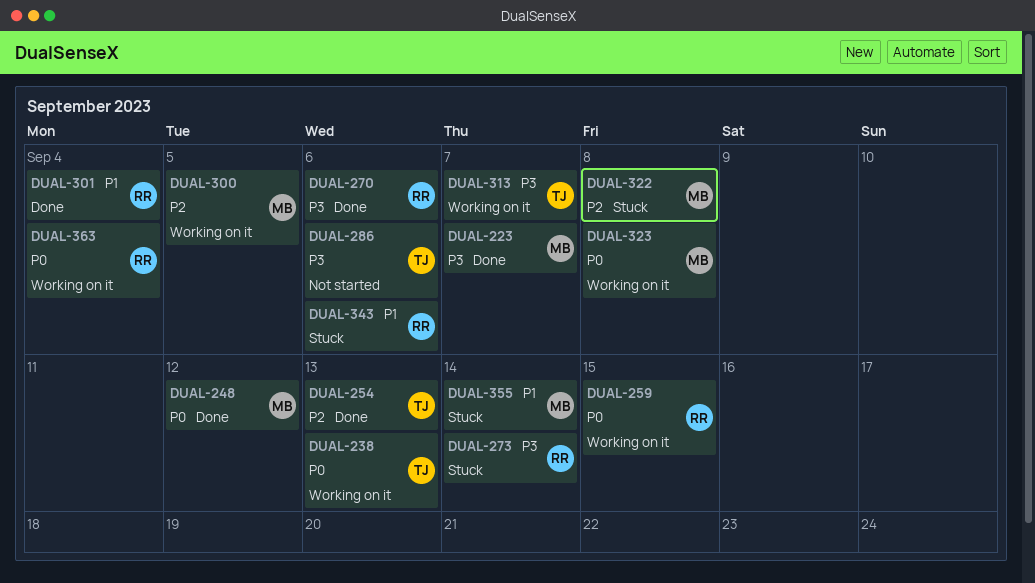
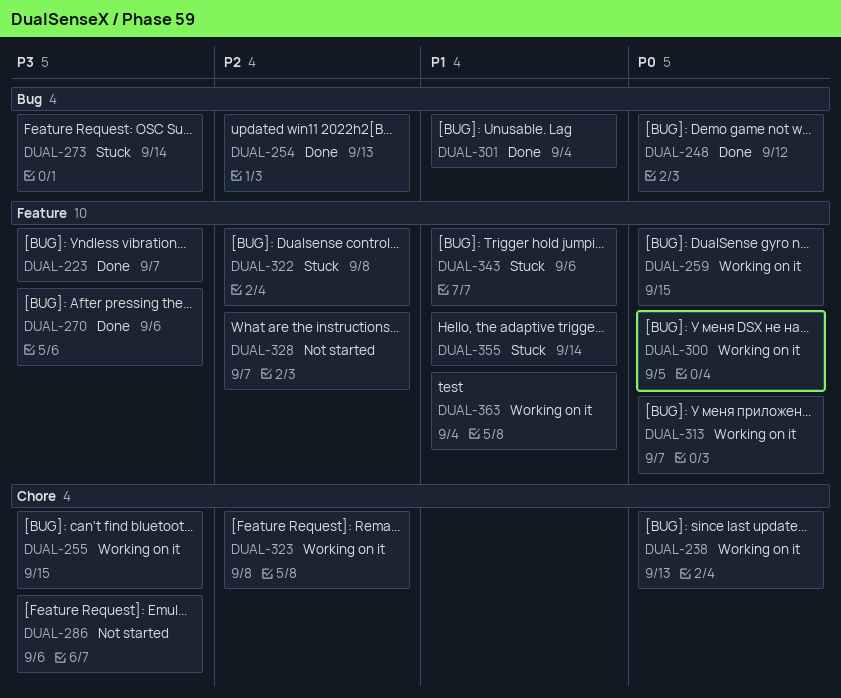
DUAL-255: none -> present
DUAL-300, priority: P2 -> P0
DUAL-313, priority: P3 -> P0
DUAL-323, priority: P0 -> P2
DUAL-328: none -> present
DUAL-363, priority: P0 -> P1

